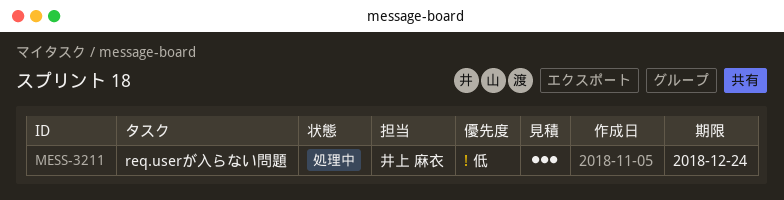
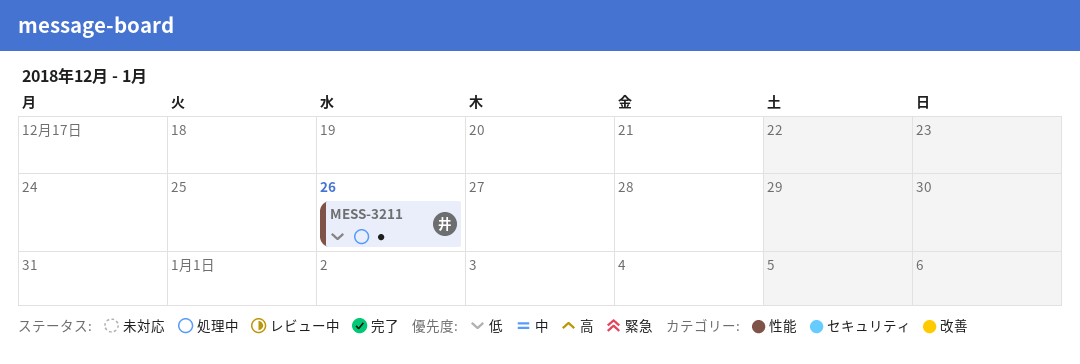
MESS-3211, estimate: 3 -> 1
MESS-3211, due: Dec 24 -> Dec 26

